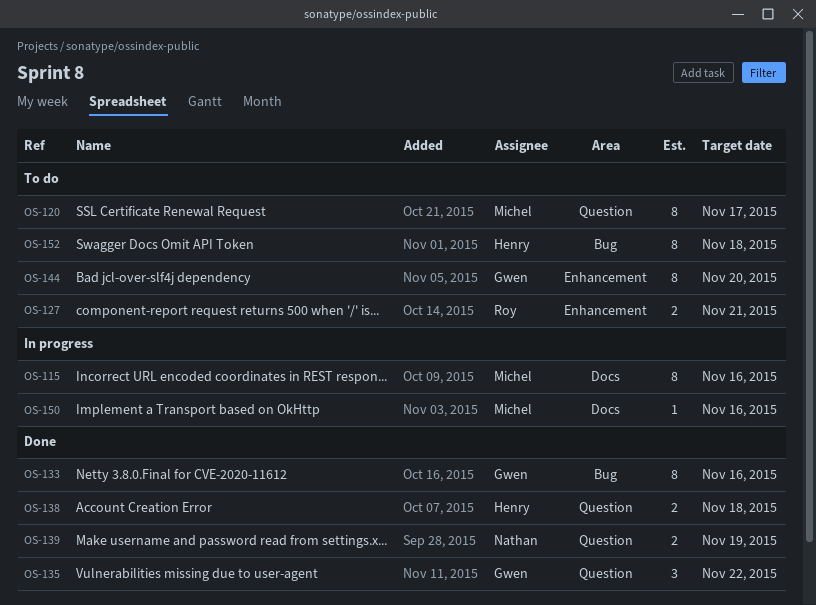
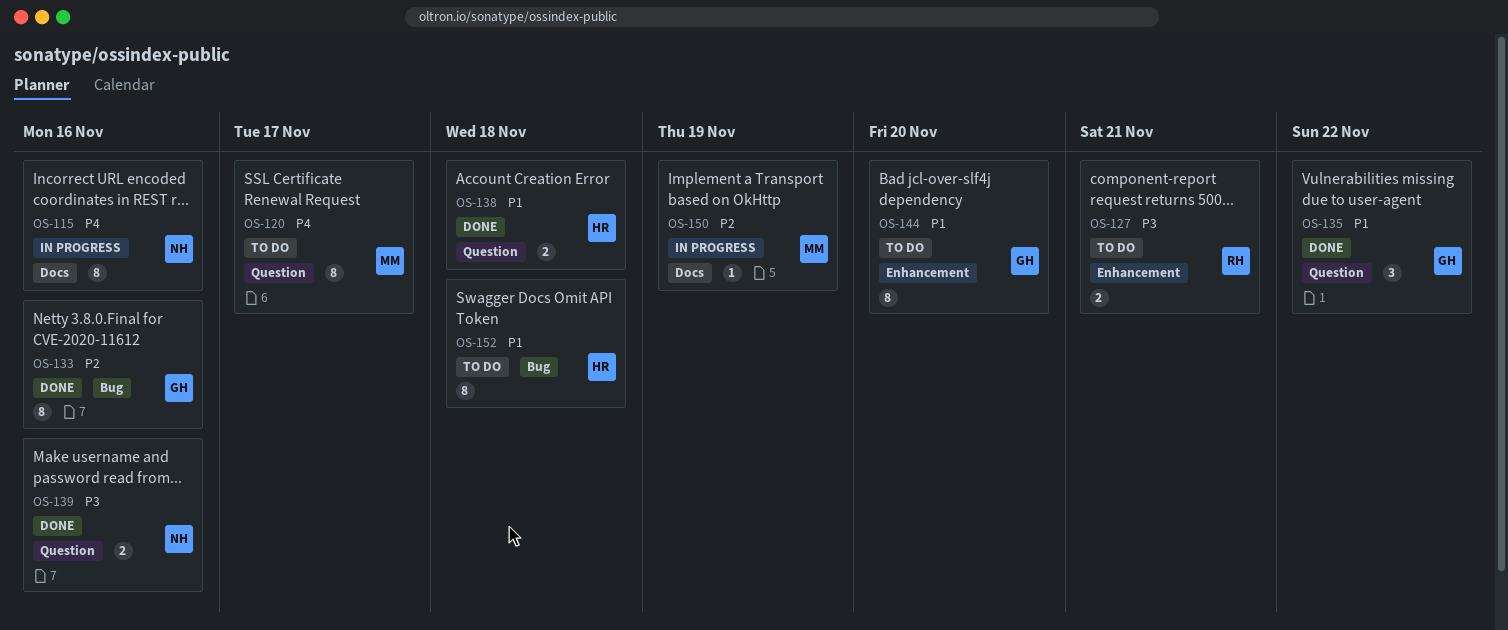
OS-115, owner: Michel -> Nathan
OS-139, due: Nov 19 -> Nov 16
OS-150, due: Nov 16 -> Nov 19

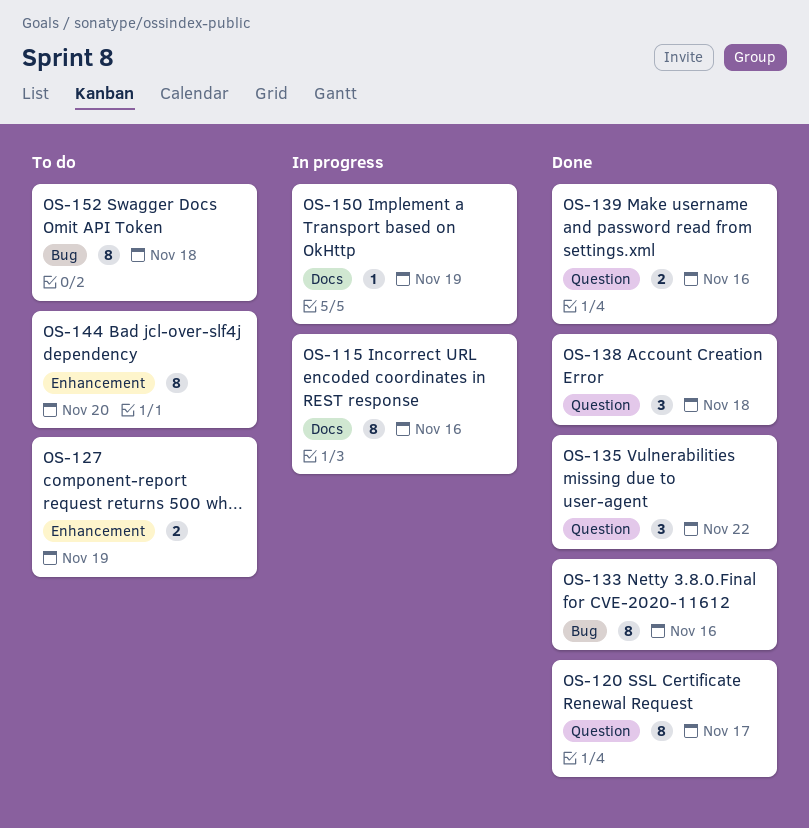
OS-120, status: To do -> Done
OS-127, due: Nov 21 -> Nov 19
OS-138, estimate: 2 -> 3

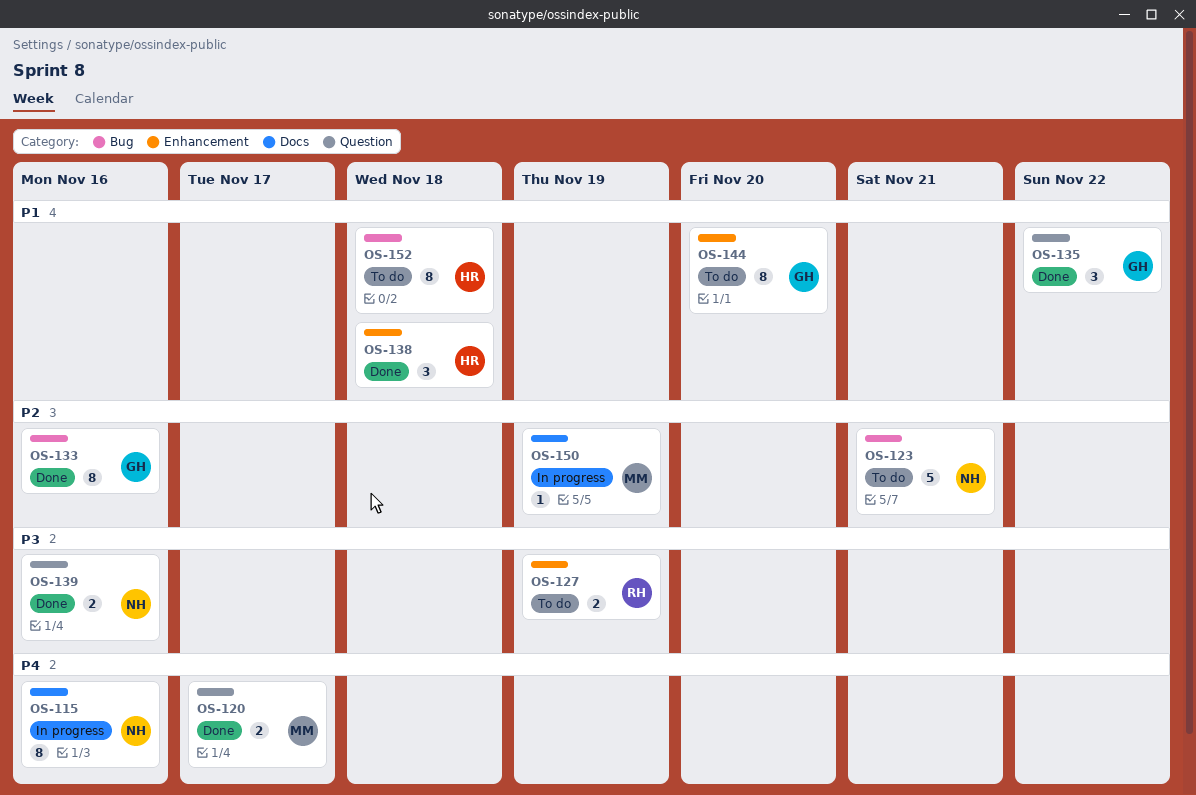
OS-120, estimate: 8 -> 2
OS-123: none -> present
OS-138, label: Question -> Enhancement

